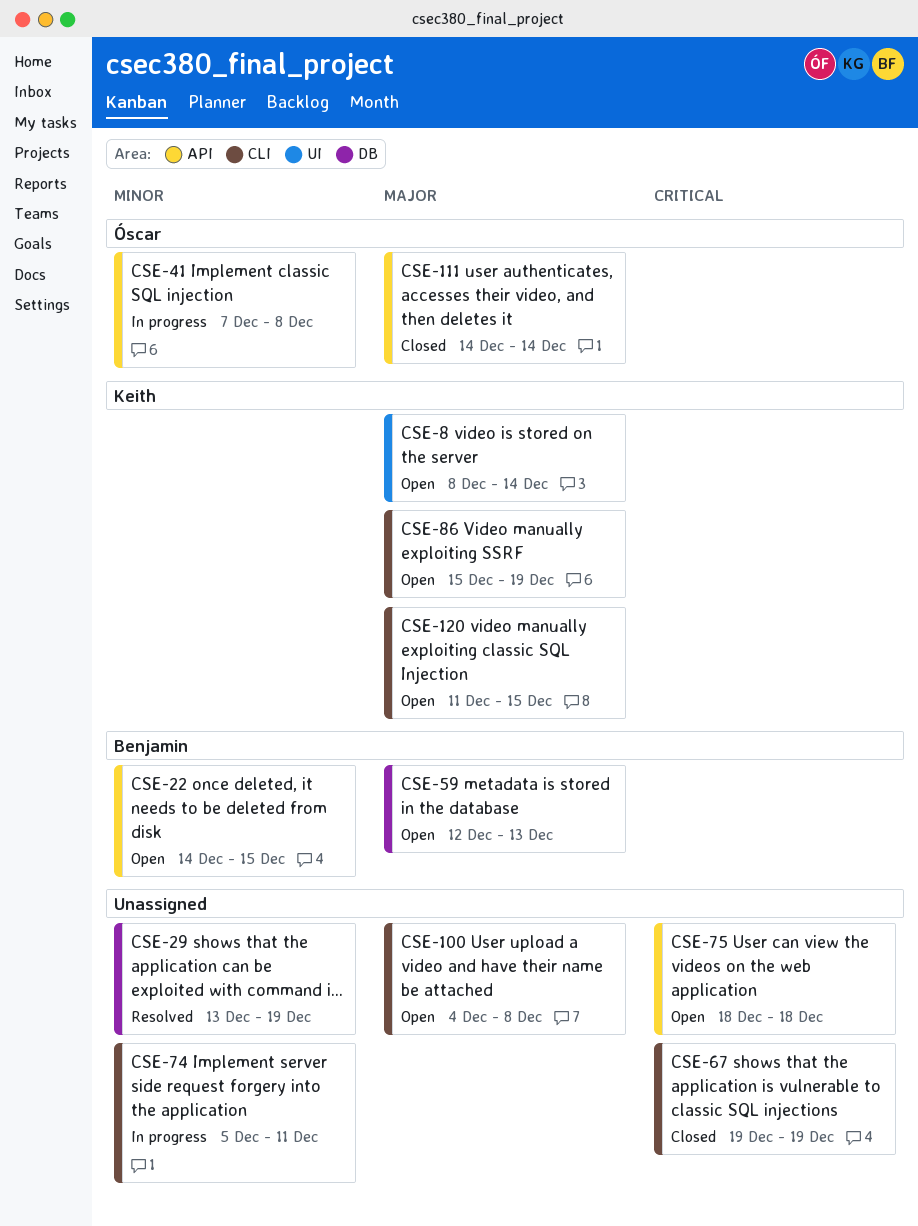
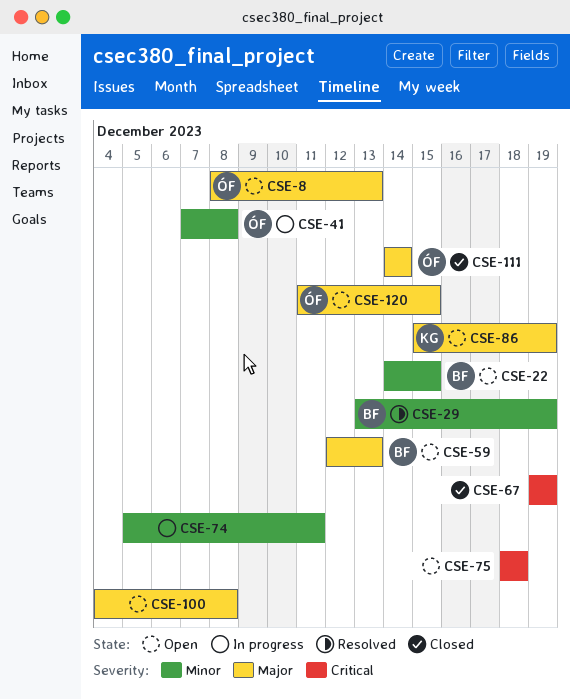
CSE-8, owner: Keith -> Óscar
CSE-8, due: Dec 14 -> Dec 13
CSE-29, owner: none -> Benjamin
CSE-120, owner: Keith -> Óscar

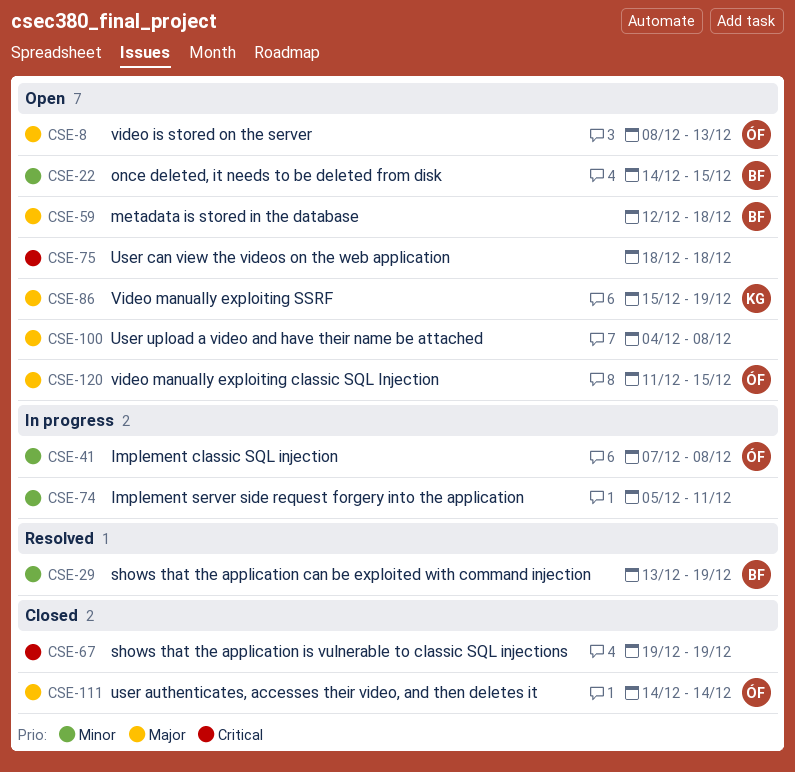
CSE-59, due: Dec 13 -> Dec 18

